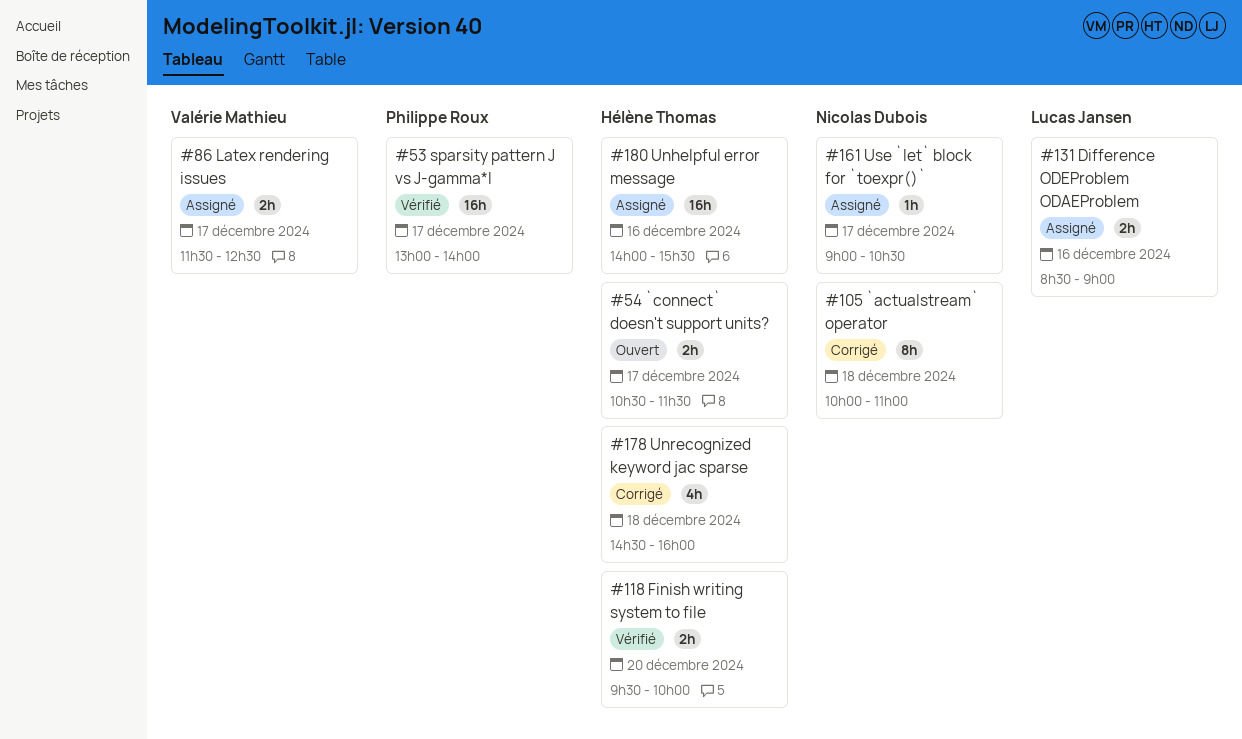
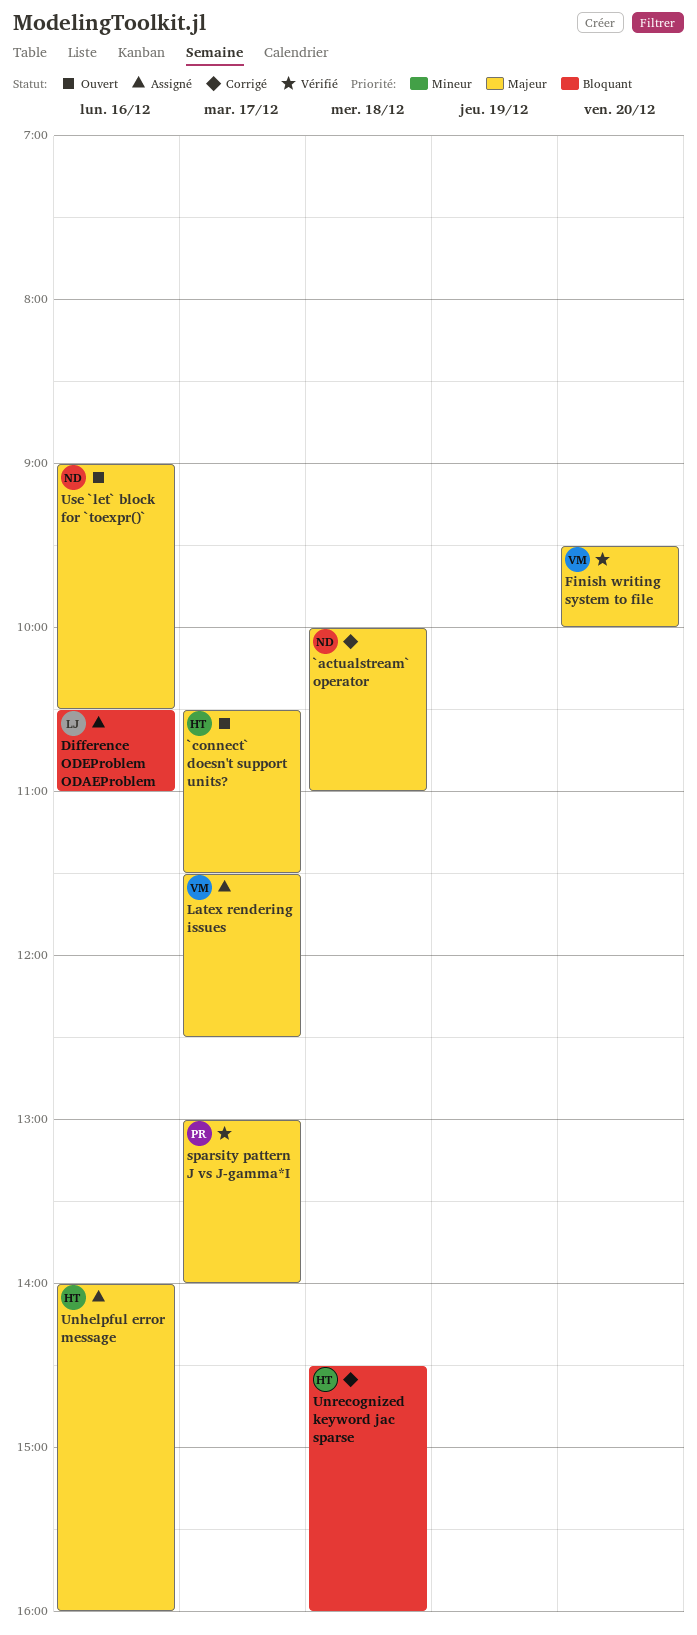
Difference ODEProblem ODAEProblem, begins: 08:30 -> 10:30
Difference ODEProblem ODAEProblem, ends: 09:00 -> 11:00
Finish writing system to file, owner: Hélène Thomas -> Valérie Mathieu
Unhelpful error message, ends: 15:30 -> 16:00
Use `let` block for `toexpr()`, status: Assigné -> Ouvert
Use `let` block for `toexpr()`, day: Dec 17 -> Dec 16

